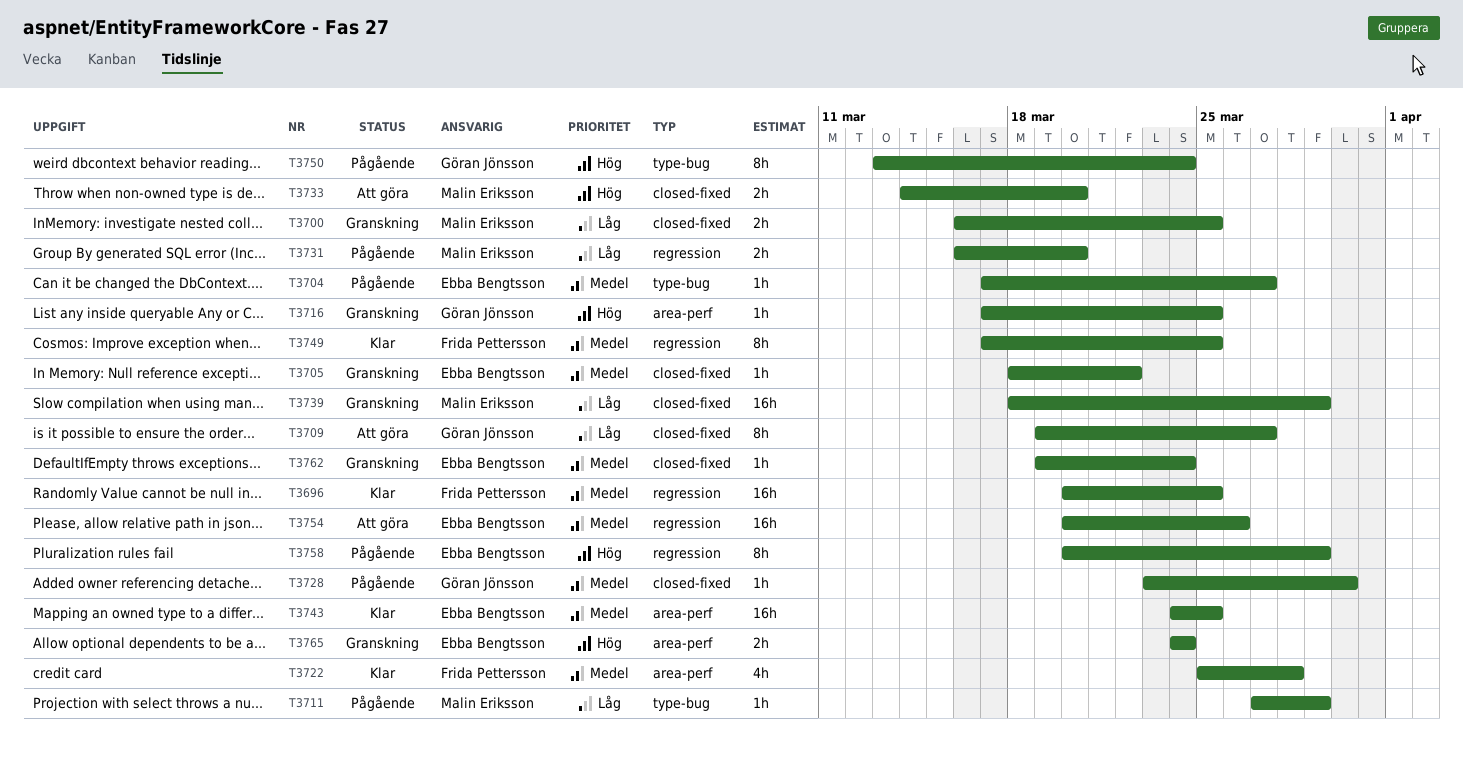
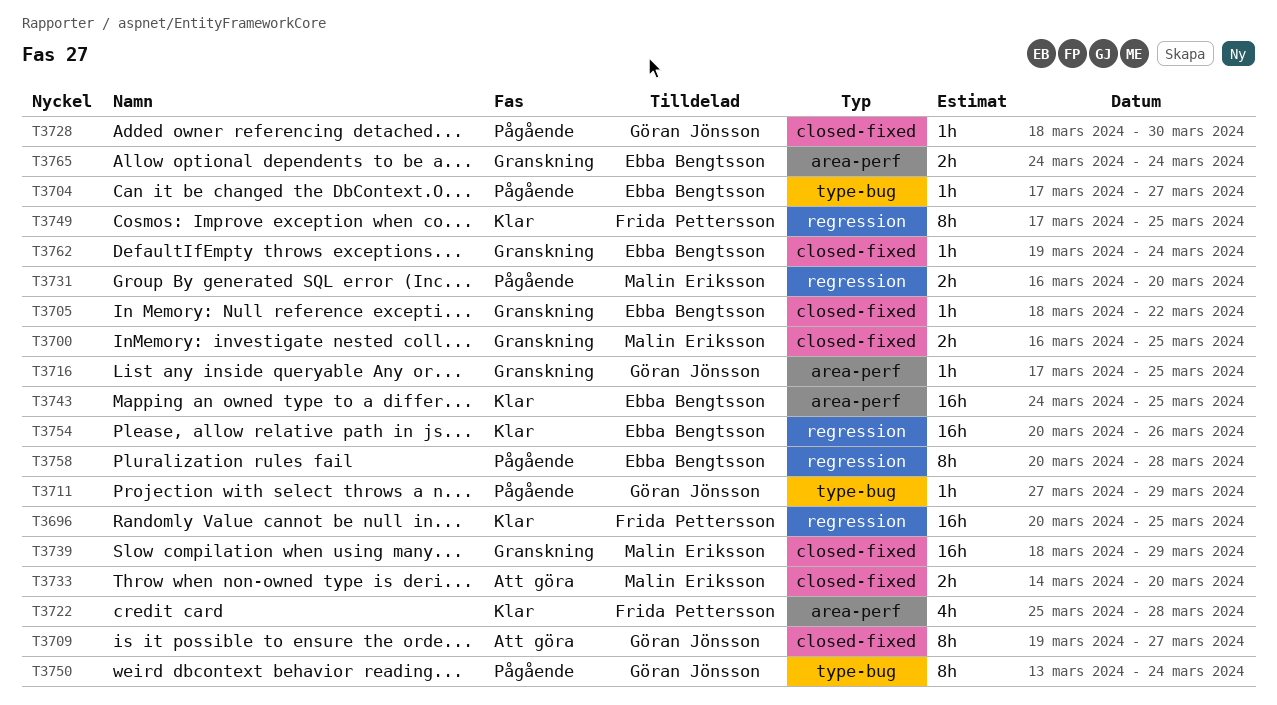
T3711, owner: Malin Eriksson -> Göran Jönsson
T3728, start: Mar 23 -> Mar 18
T3754, status: Att göra -> Klar
T3758, due: Mar 29 -> Mar 28

